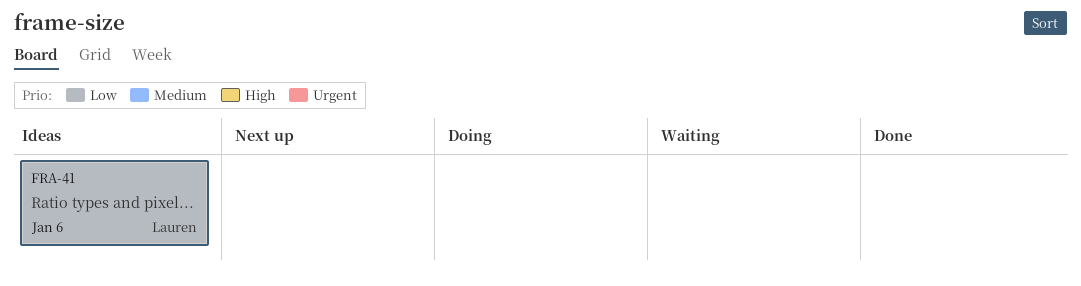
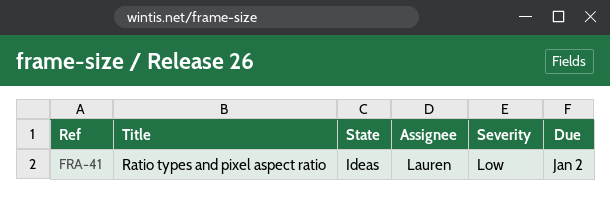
FRA-41, due: Jan 6 -> Jan 2

